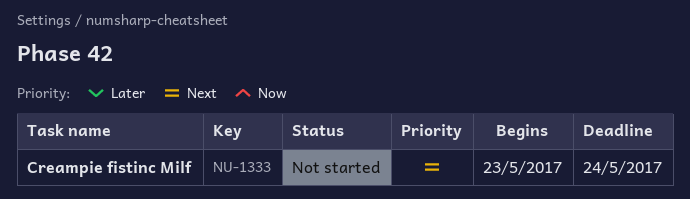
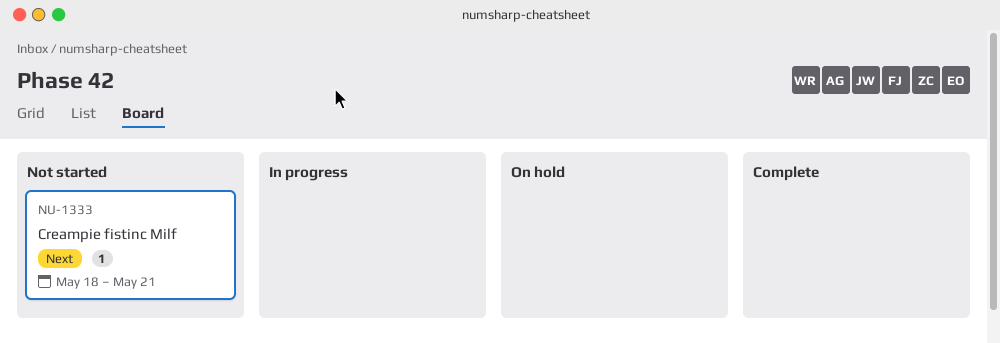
NU-1333, start: May 23 -> May 18
NU-1333, due: May 24 -> May 21

